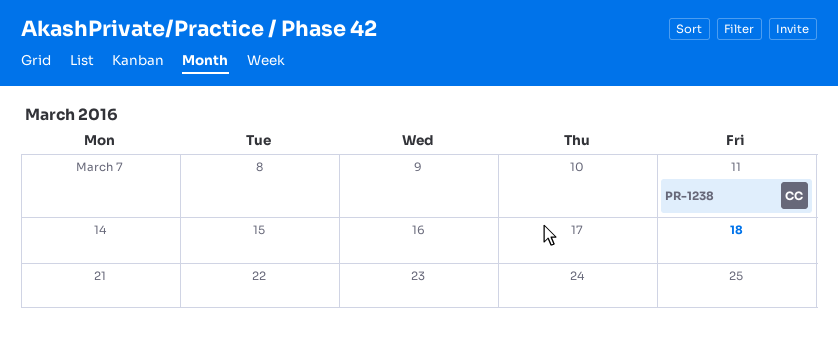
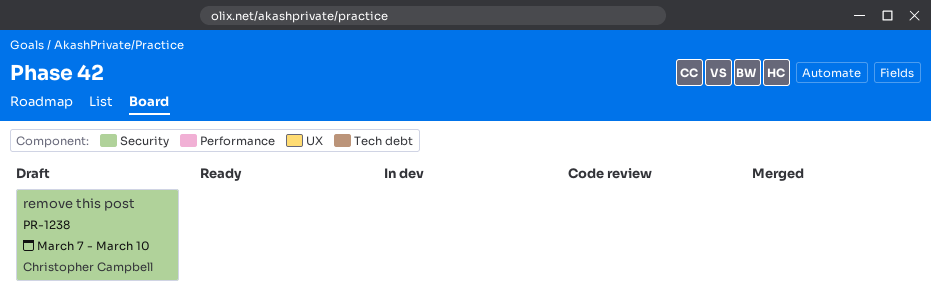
PR-1238, due: Mar 11 -> Mar 10

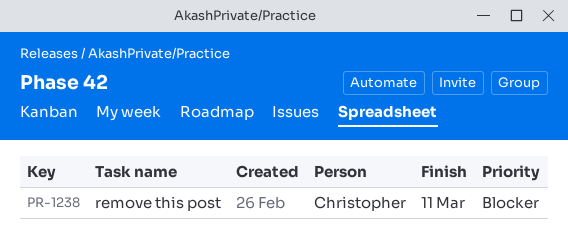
PR-1238, due: Mar 10 -> Mar 11

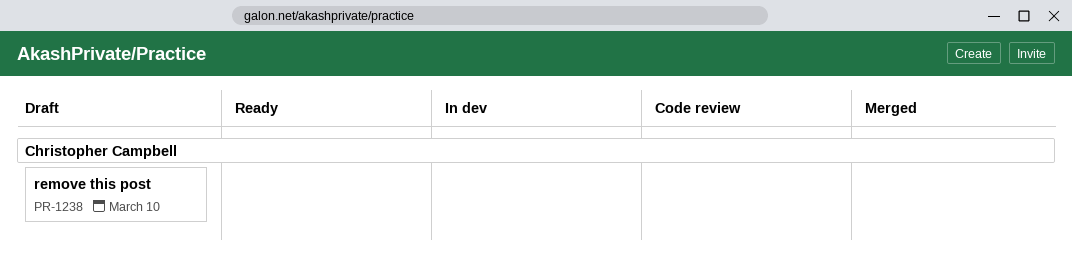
PR-1238, due: Mar 11 -> Mar 10

